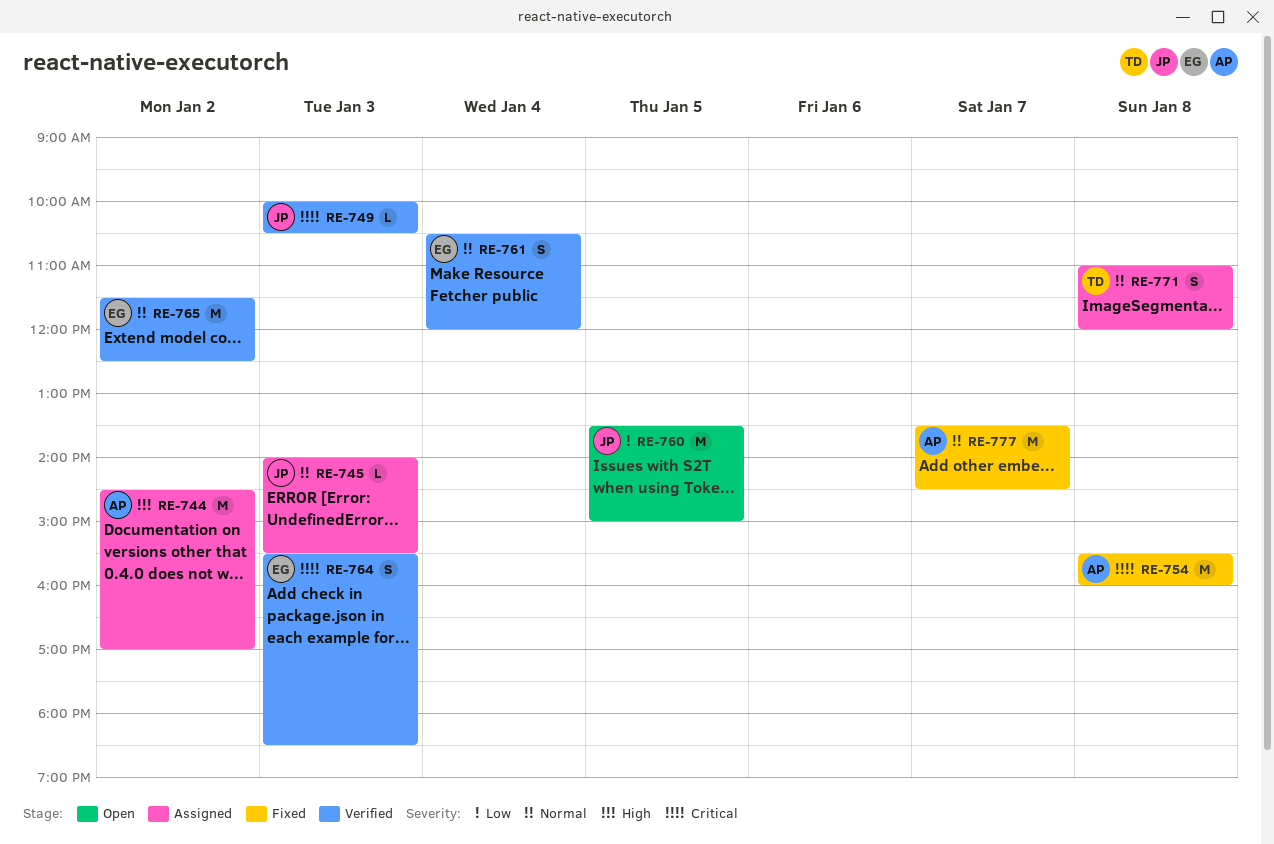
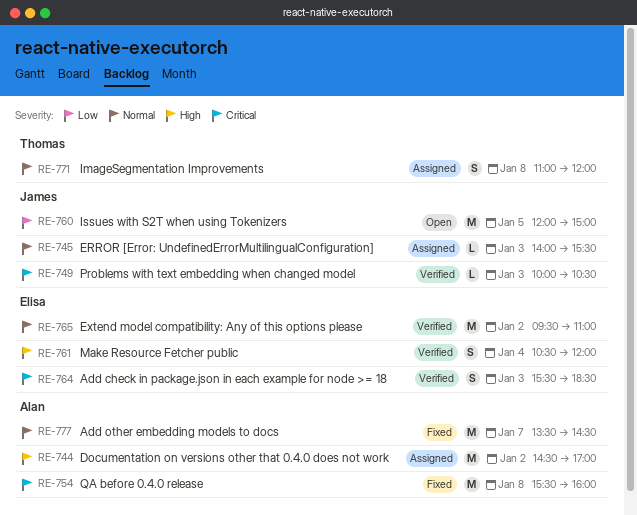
RE-760, begins: 13:30 -> 12:00
RE-761, priority: Normal -> High
RE-765, begins: 11:30 -> 09:30
RE-765, ends: 12:30 -> 11:00

